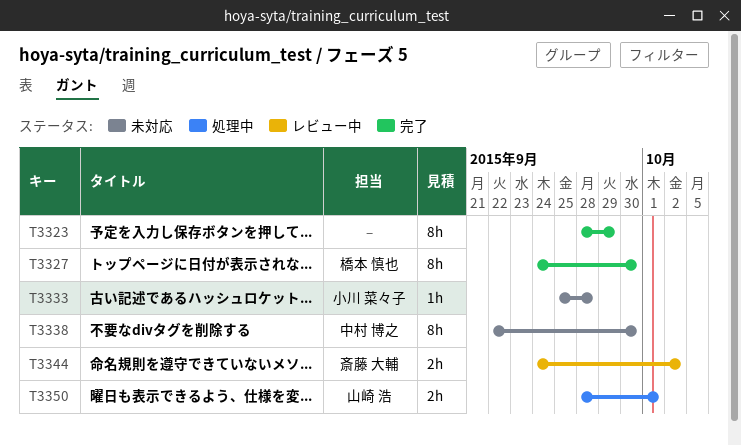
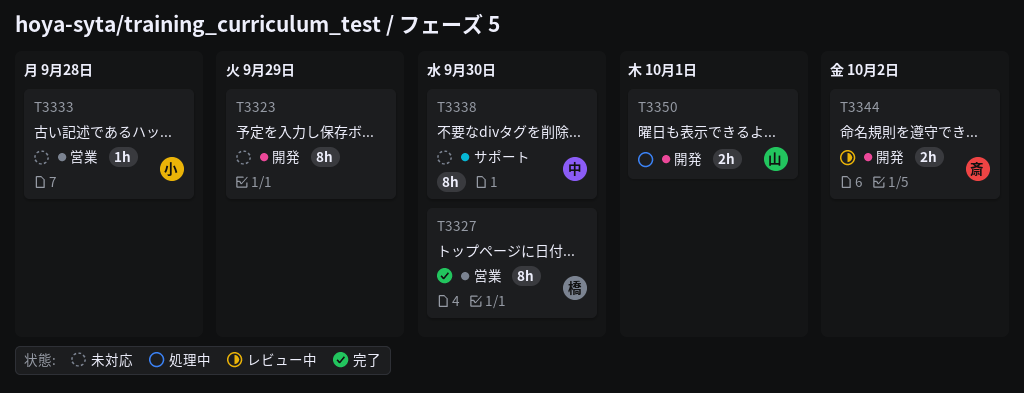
T3323, status: 完了 -> 未対応

